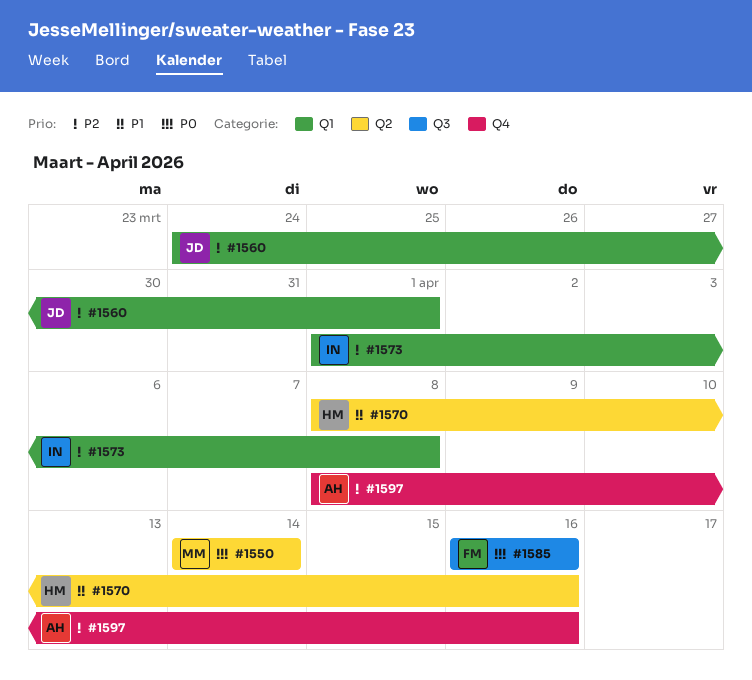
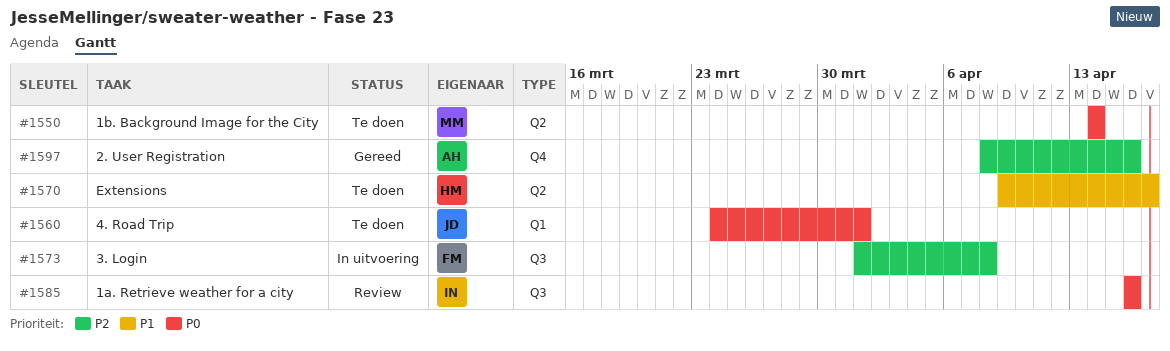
#1560, priority: P2 -> P0
#1570, start: Apr 8 -> Apr 9
#1570, due: Apr 16 -> Apr 17
#1573, owner: IN -> FM
#1573, label: Q1 -> Q3
#1585, owner: FM -> IN

